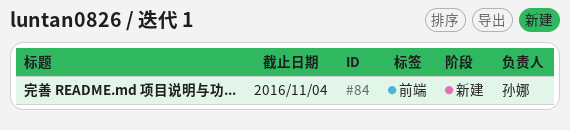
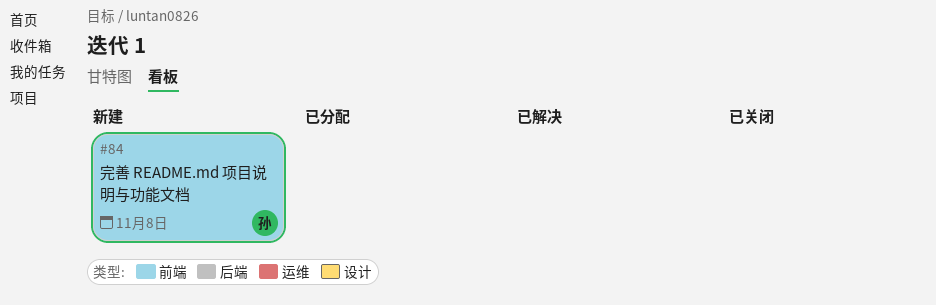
#84, due: Nov 4 -> Nov 8

